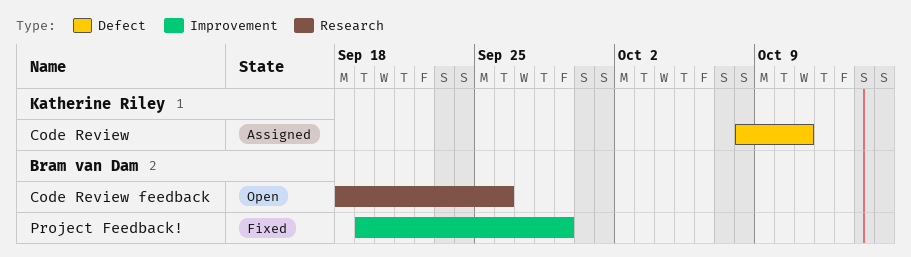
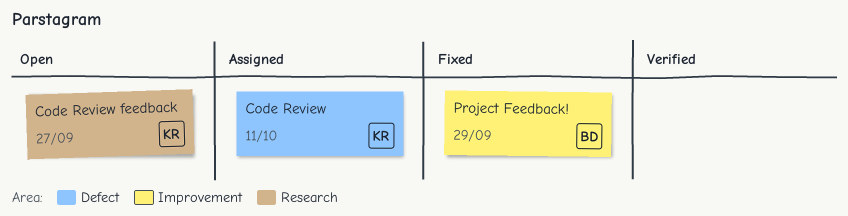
Code Review feedback, owner: Bram van Dam -> Katherine Riley
Code Review feedback, due: Sep 26 -> Sep 27

